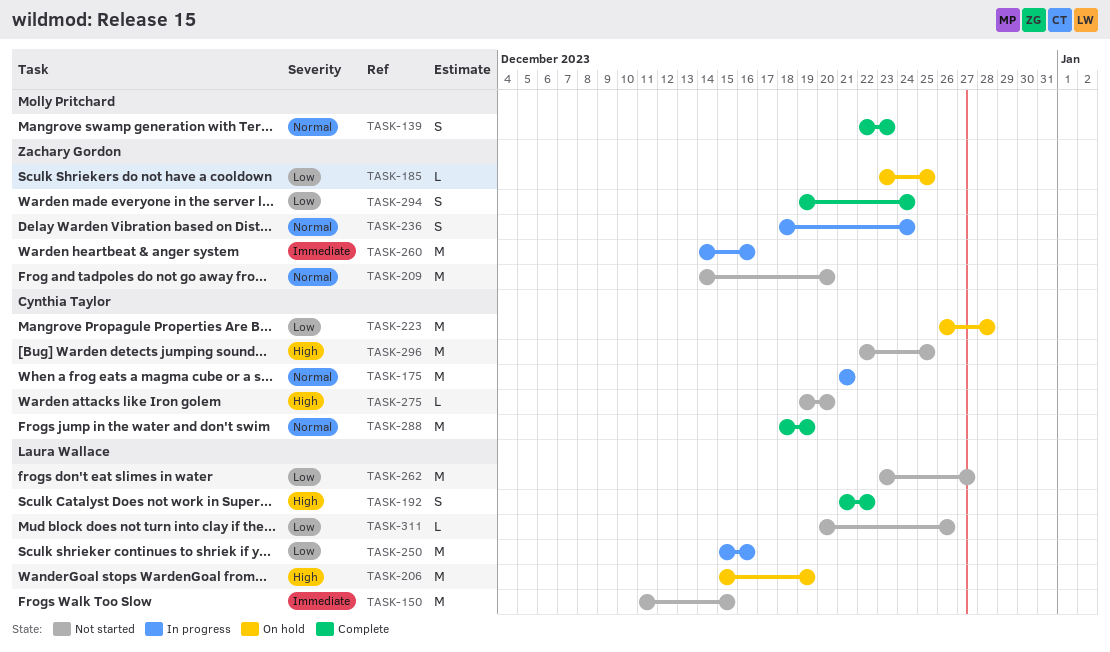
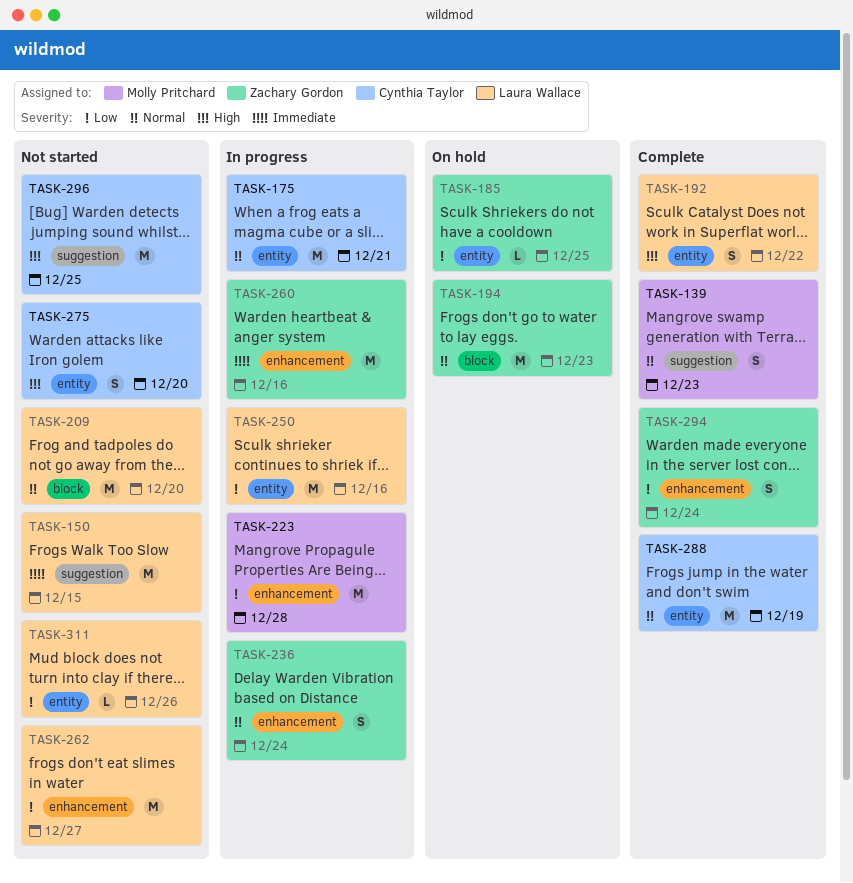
TASK-194: none -> present
TASK-206: present -> none
TASK-209, owner: Zachary Gordon -> Laura Wallace
TASK-223, status: On hold -> In progress
TASK-223, owner: Cynthia Taylor -> Molly Pritchard
TASK-275, estimate: L -> S

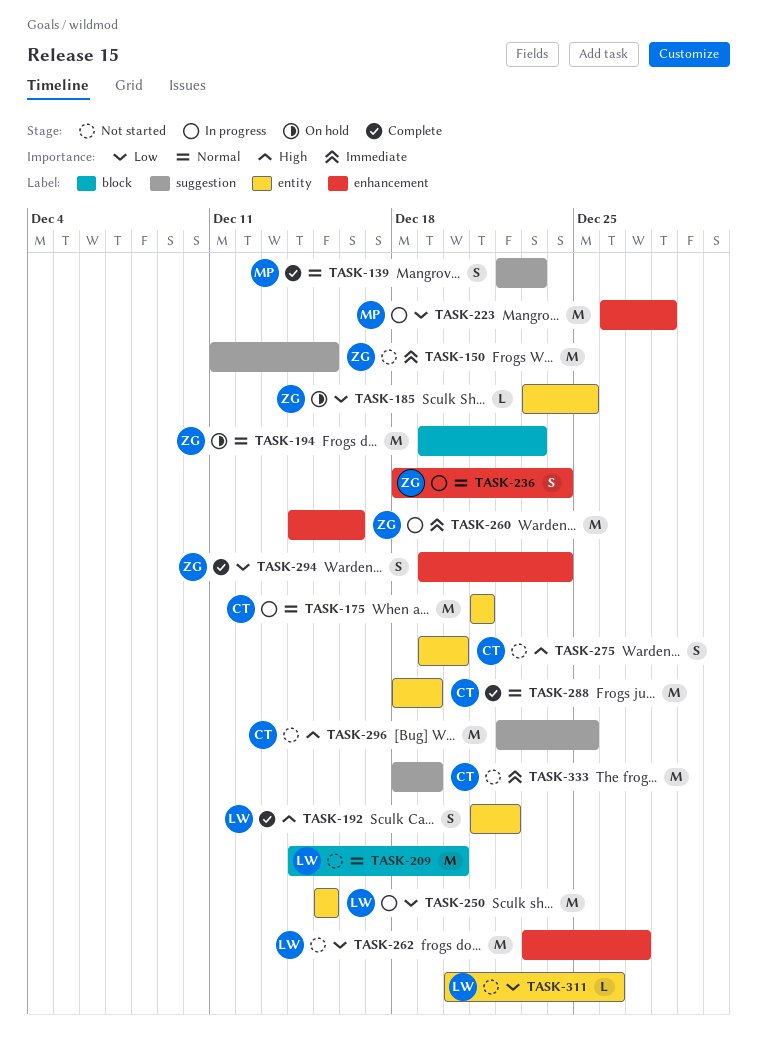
TASK-150, owner: Laura Wallace -> Zachary Gordon
TASK-250, due: Dec 16 -> Dec 15
TASK-333: none -> present

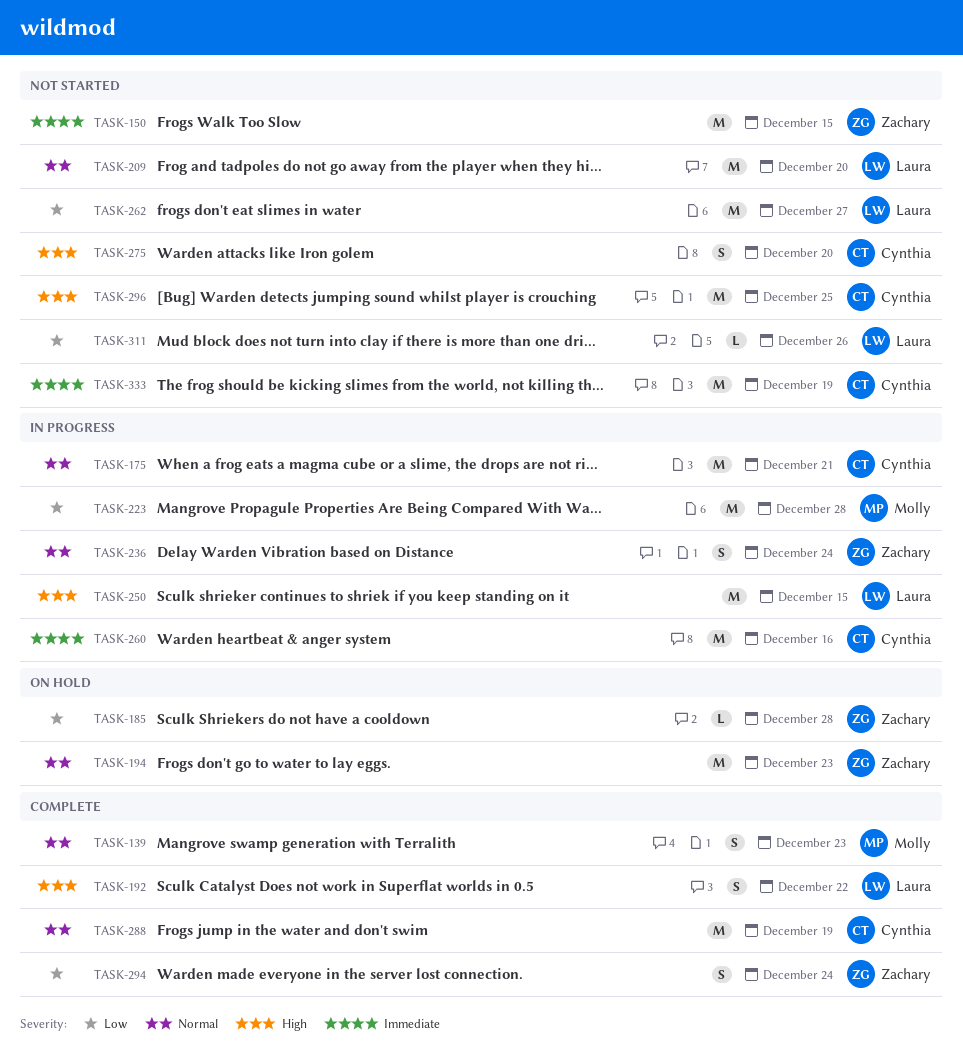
TASK-185, due: Dec 25 -> Dec 28
TASK-250, priority: Low -> High
TASK-260, owner: Zachary -> Cynthia

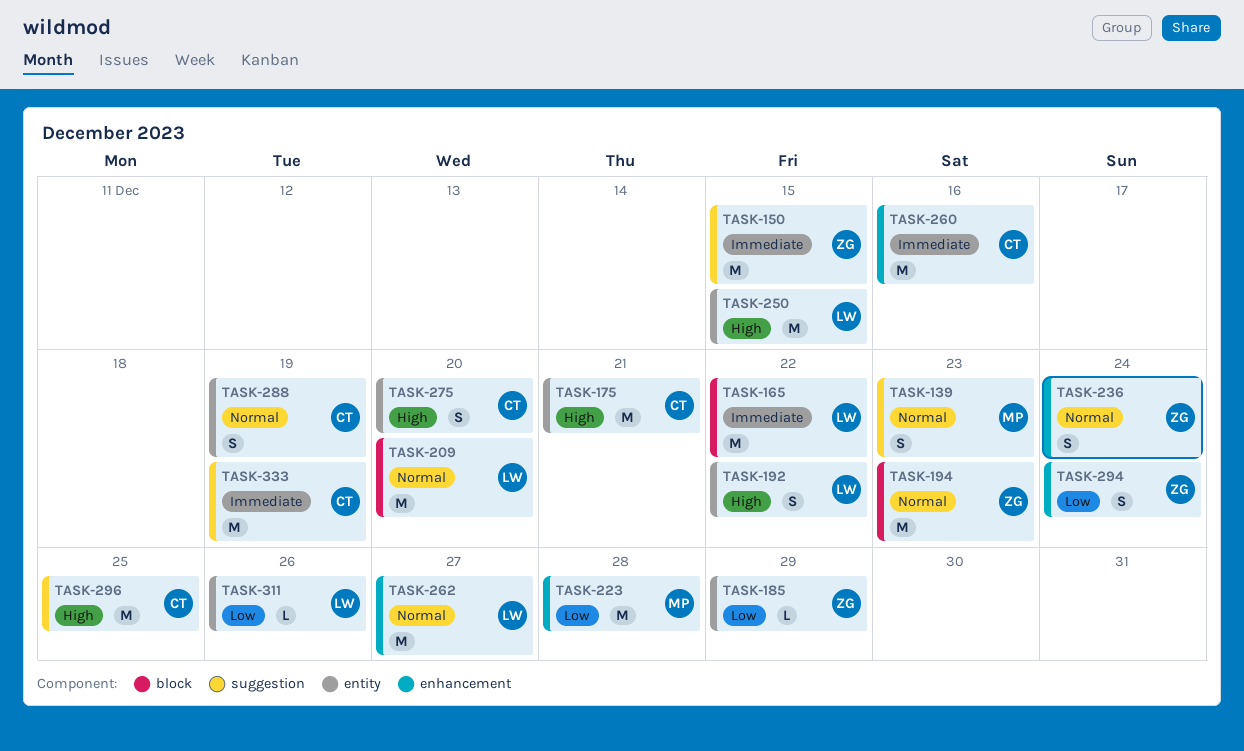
TASK-165: none -> present
TASK-175, priority: Normal -> High
TASK-185, due: Dec 28 -> Dec 29
TASK-262, priority: Low -> Normal
TASK-288, estimate: M -> S

